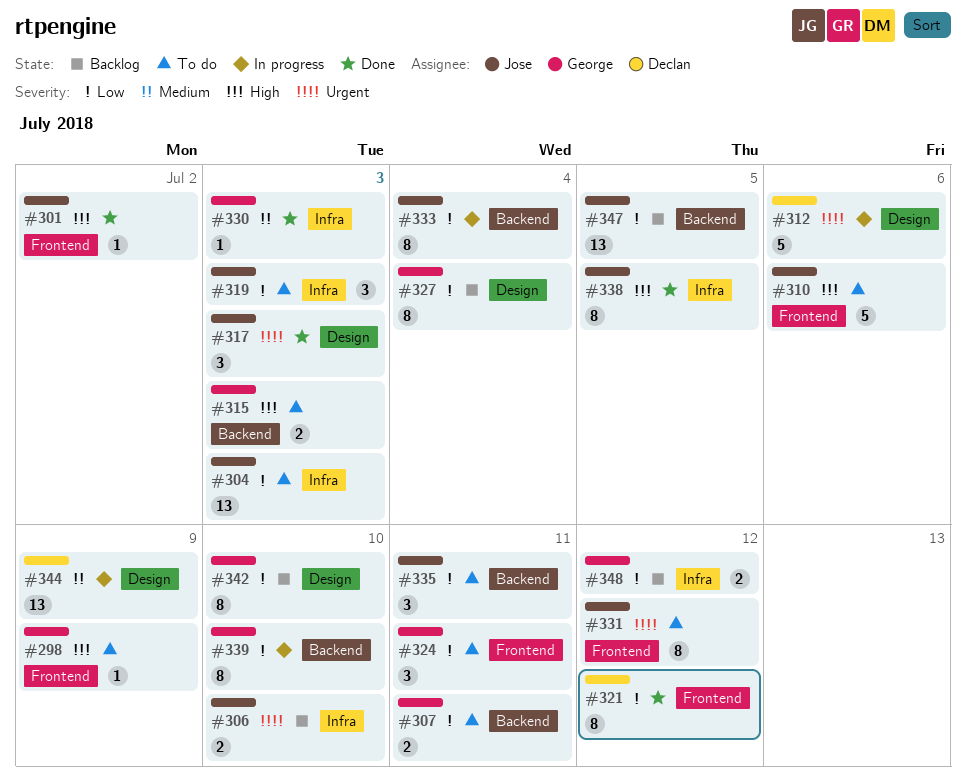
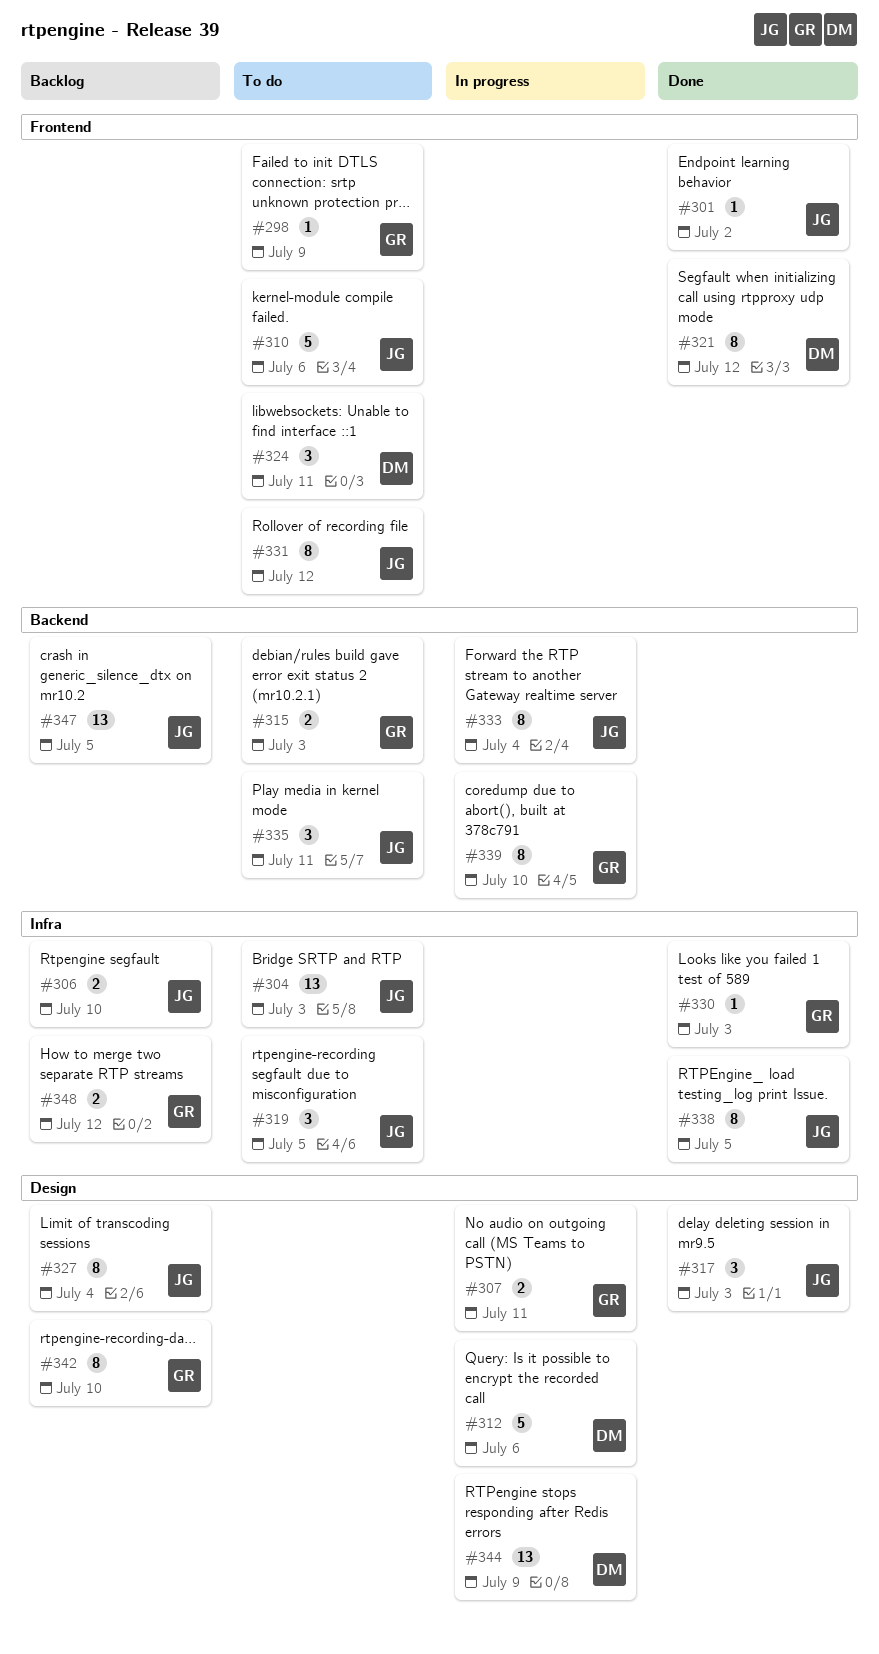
#307, status: To do -> In progress
#307, label: Backend -> Design
#319, due: Jul 3 -> Jul 5
#324, owner: George -> Declan
#327, owner: George -> Jose

